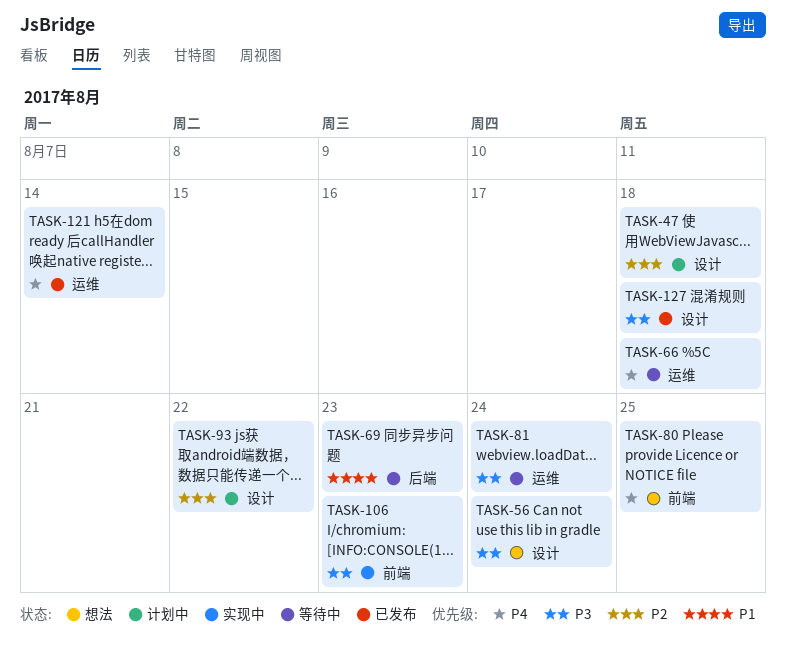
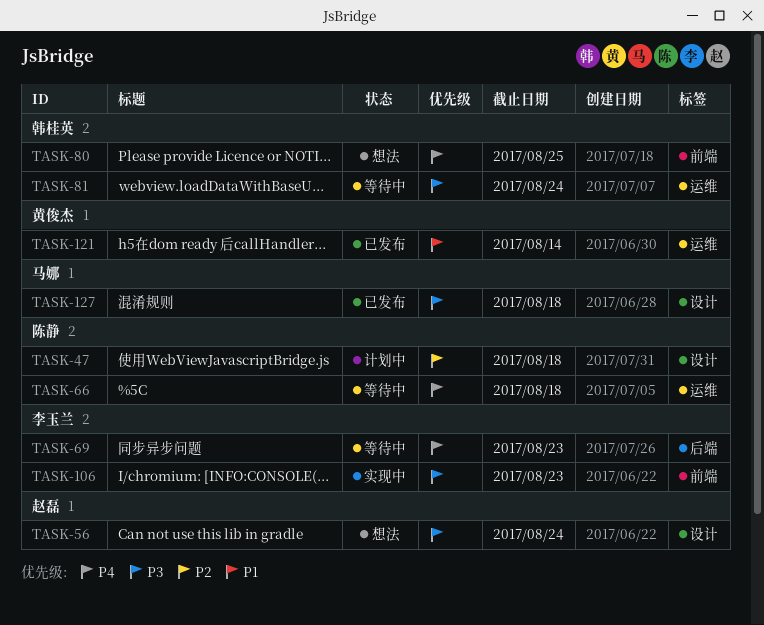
TASK-69, priority: P1 -> P4
TASK-93: present -> none
TASK-121, priority: P4 -> P1

